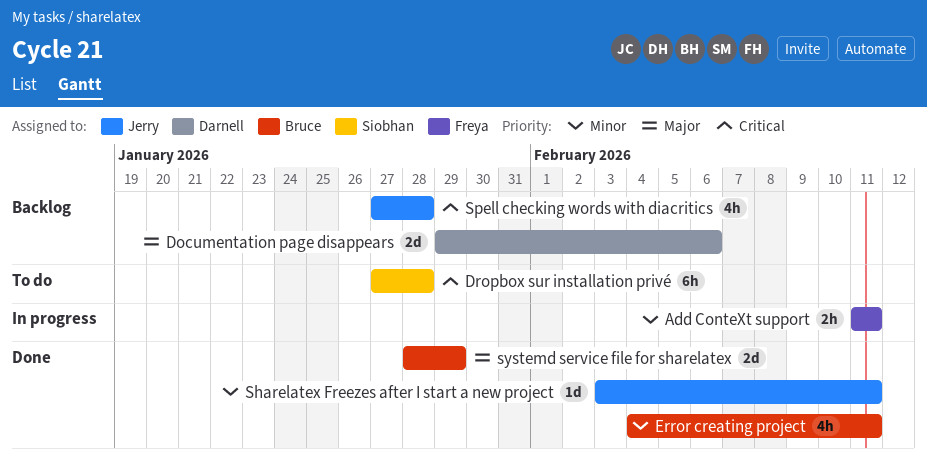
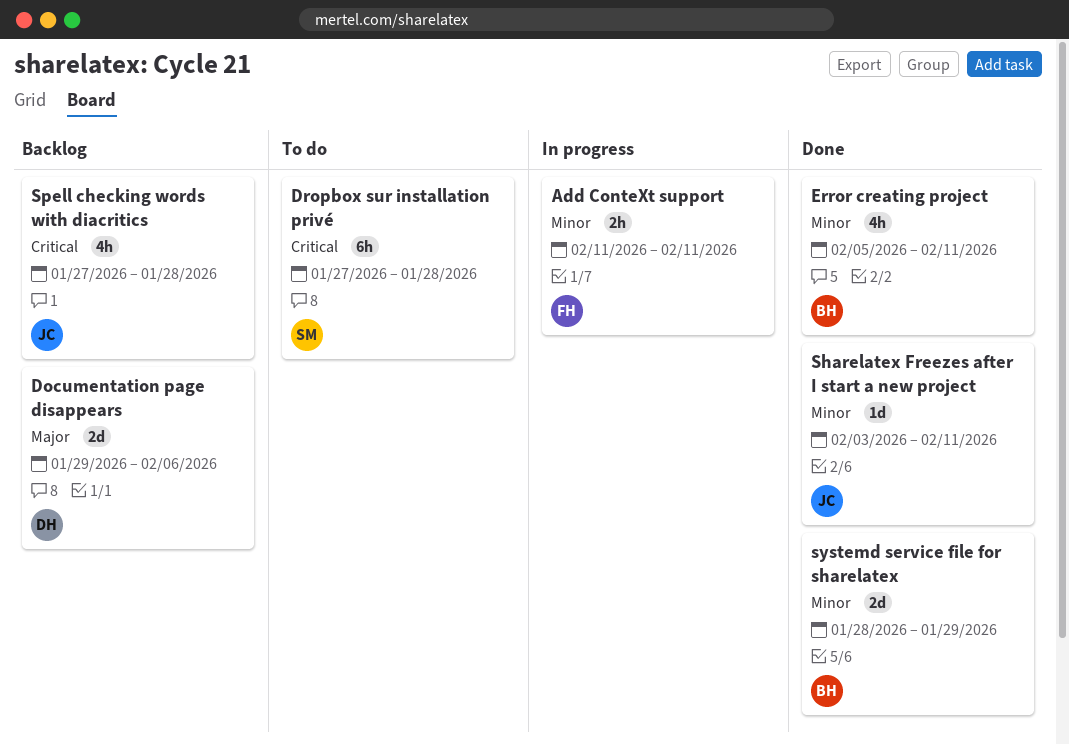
Error creating project, start: Feb 4 -> Feb 5
systemd service file for sharelatex, priority: Major -> Minor

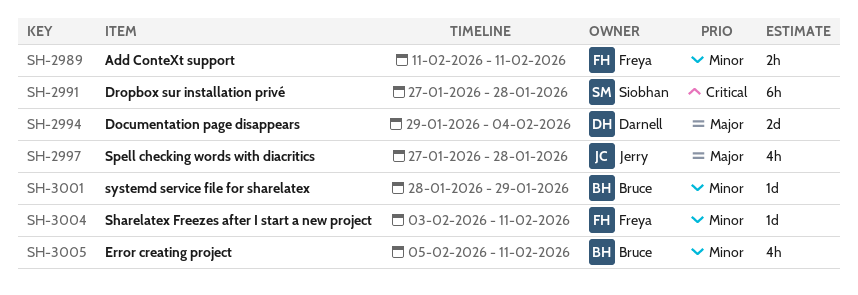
Documentation page disappears, due: Feb 6 -> Feb 4
Sharelatex Freezes after I start a new project, owner: Jerry -> Freya
Spell checking words with diacritics, priority: Critical -> Major
systemd service file for sharelatex, estimate: 2d -> 1d

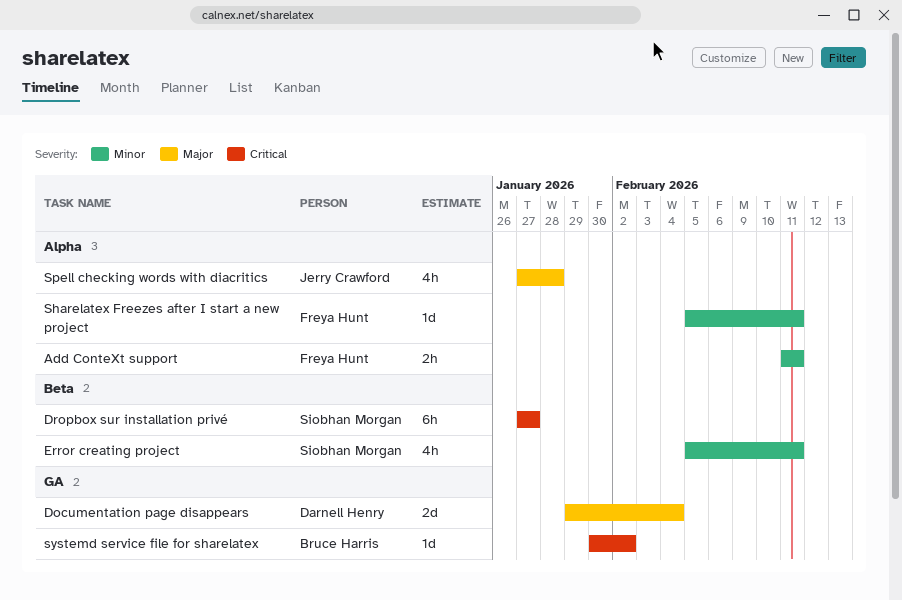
Dropbox sur installation privé, due: Jan 28 -> Jan 27
Error creating project, owner: Bruce Harris -> Siobhan Morgan
Sharelatex Freezes after I start a new project, start: Feb 3 -> Feb 5
systemd service file for sharelatex, priority: Minor -> Critical
systemd service file for sharelatex, start: Jan 28 -> Jan 30
systemd service file for sharelatex, due: Jan 29 -> Feb 2

